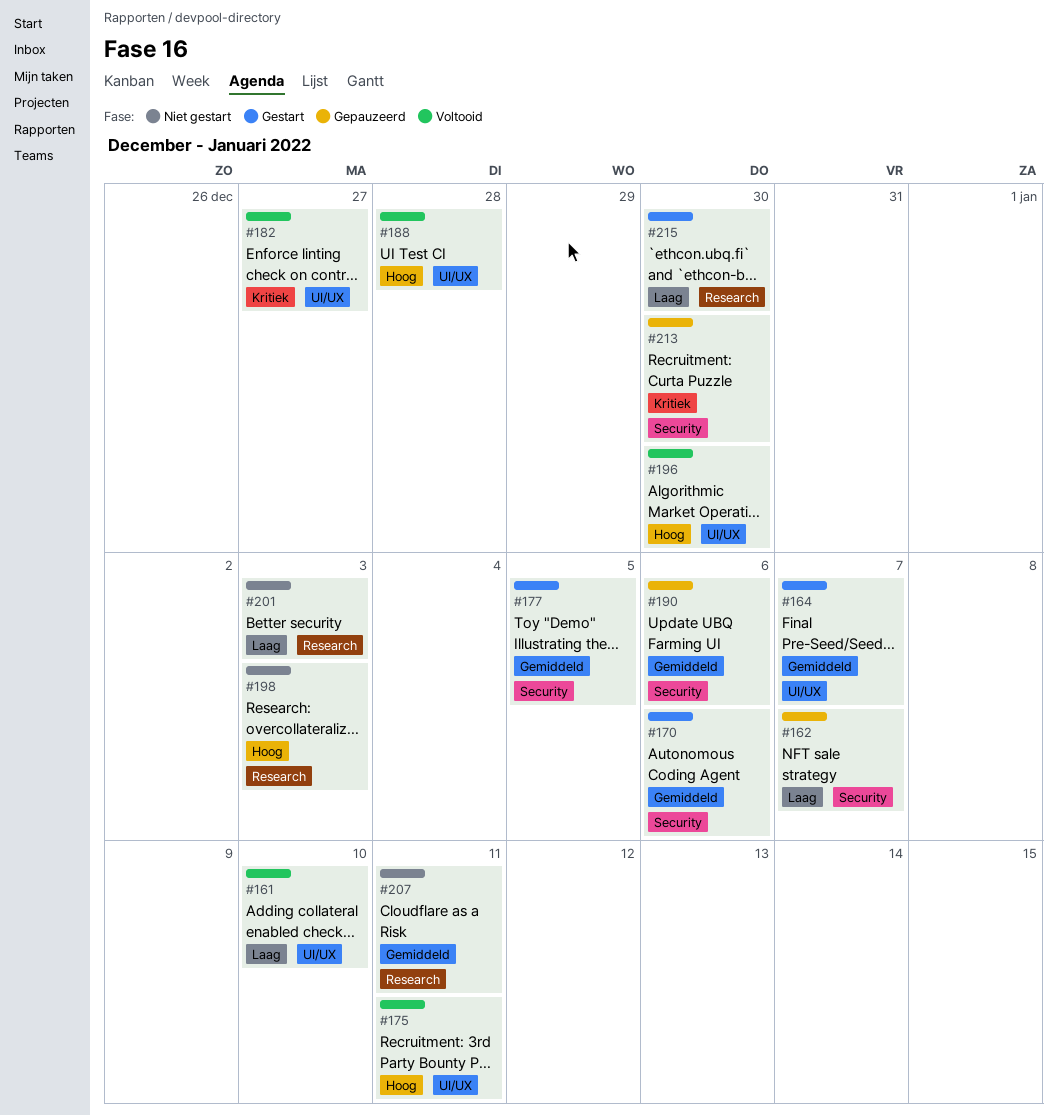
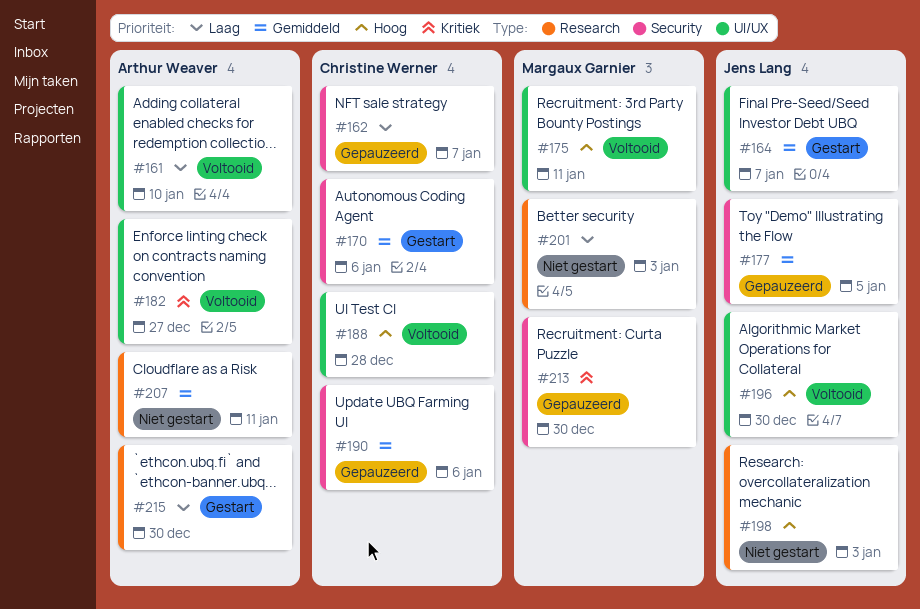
#177, status: Gestart -> Gepauzeerd

